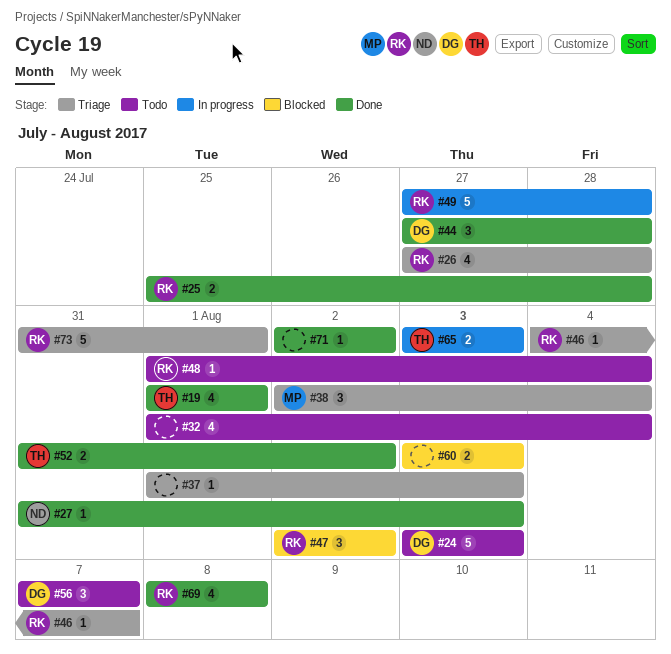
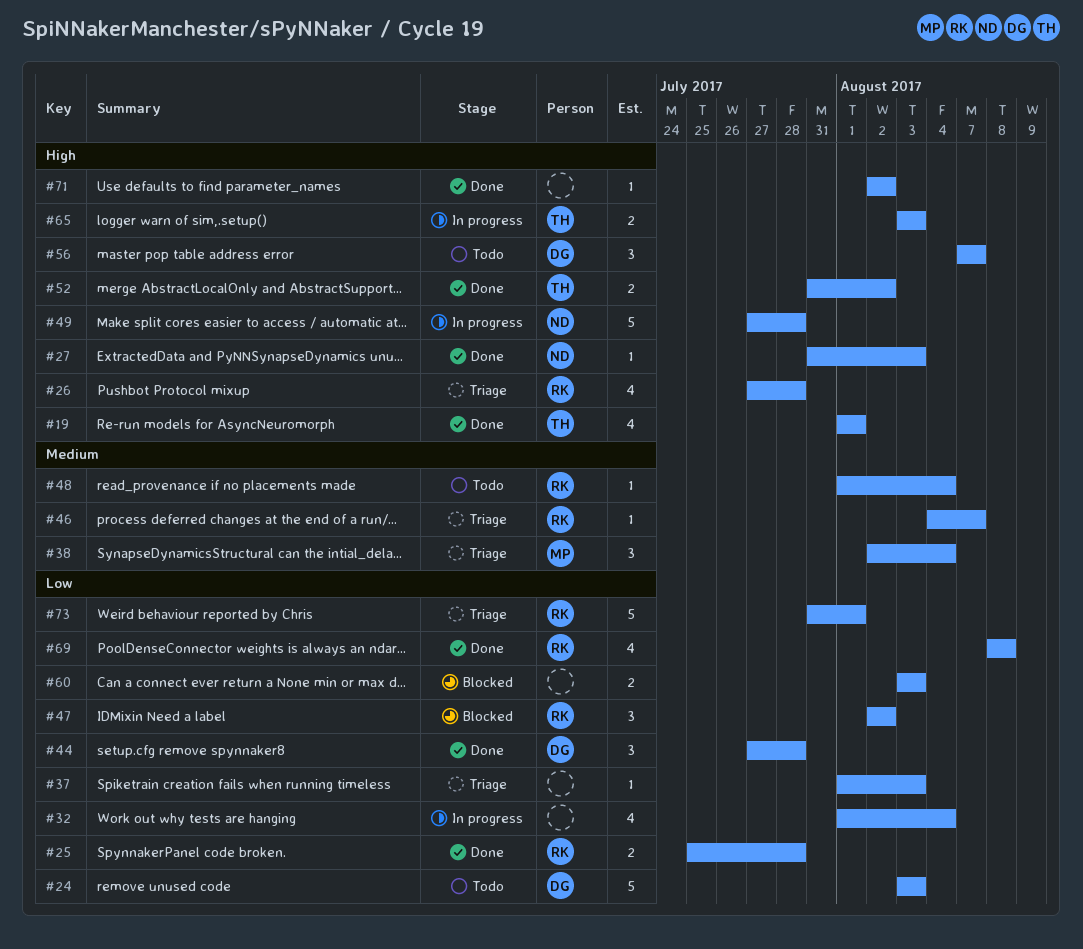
#32, status: Todo -> In progress
#49, owner: RK -> ND

